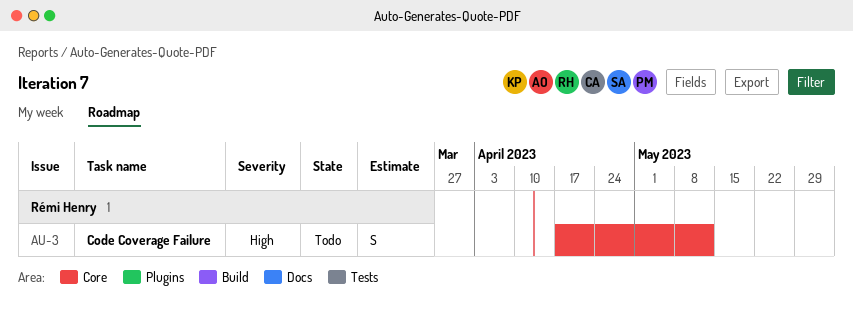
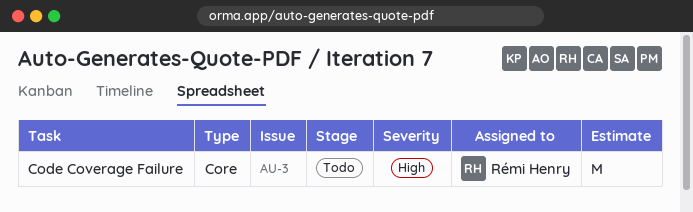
AU-3, estimate: S -> M

